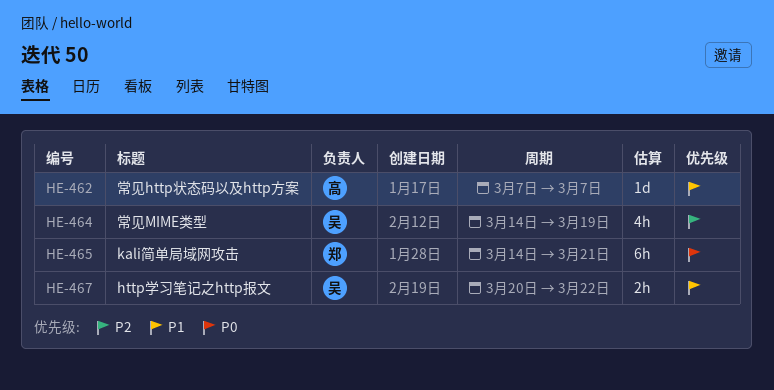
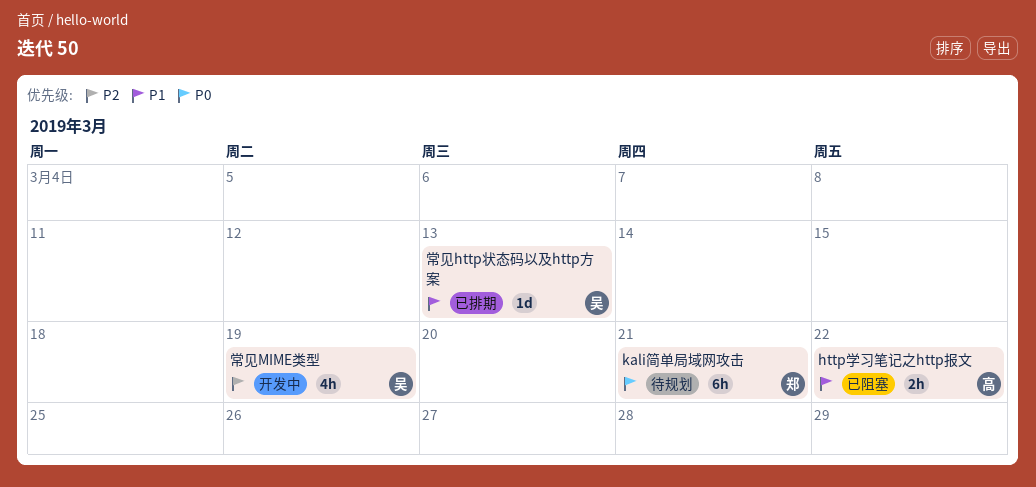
http学习笔记之http报文, owner: 吴 -> 高
常见http状态码以及http方案, owner: 高 -> 吴
常见http状态码以及http方案, due: Mar 7 -> Mar 13

